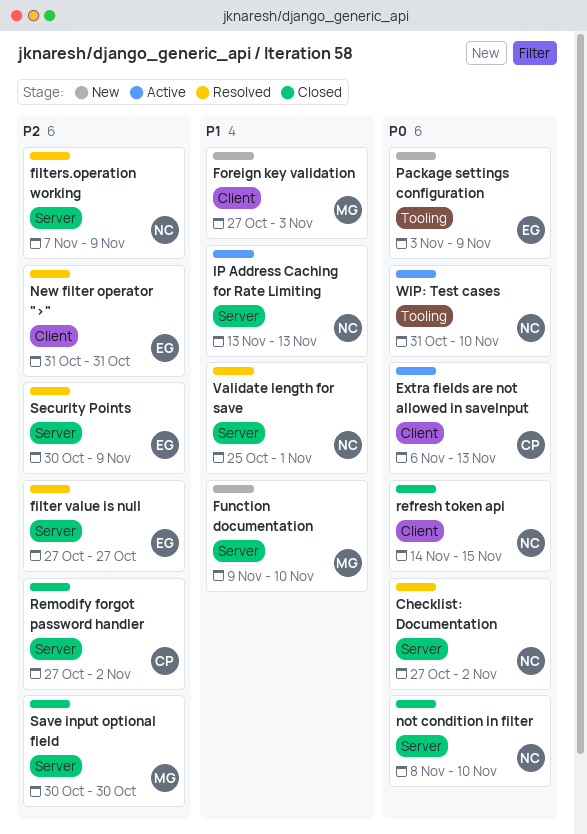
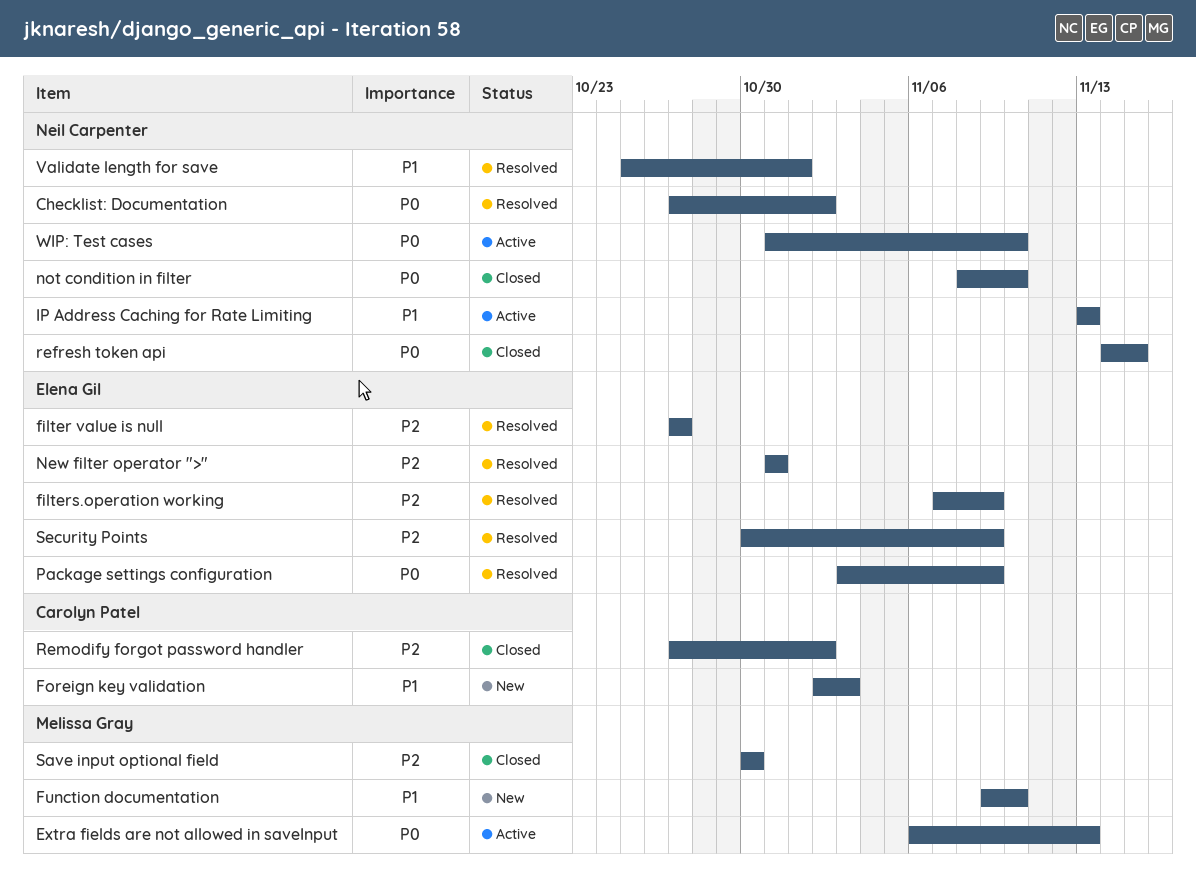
Extra fields are not allowed in saveInput, owner: Carolyn Patel -> Melissa Gray
filters.operation working, owner: Neil Carpenter -> Elena Gil
Foreign key validation, owner: Melissa Gray -> Carolyn Patel
Foreign key validation, start: Oct 27 -> Nov 2
Package settings configuration, status: New -> Resolved

